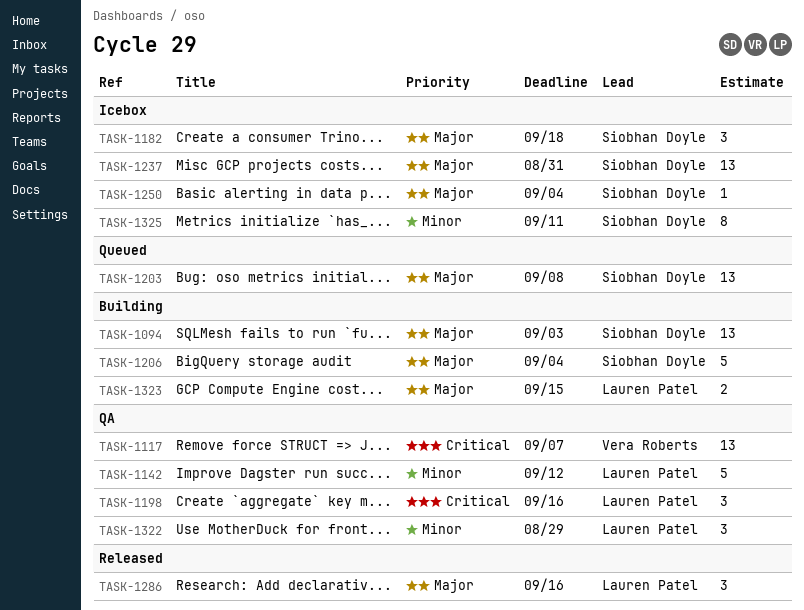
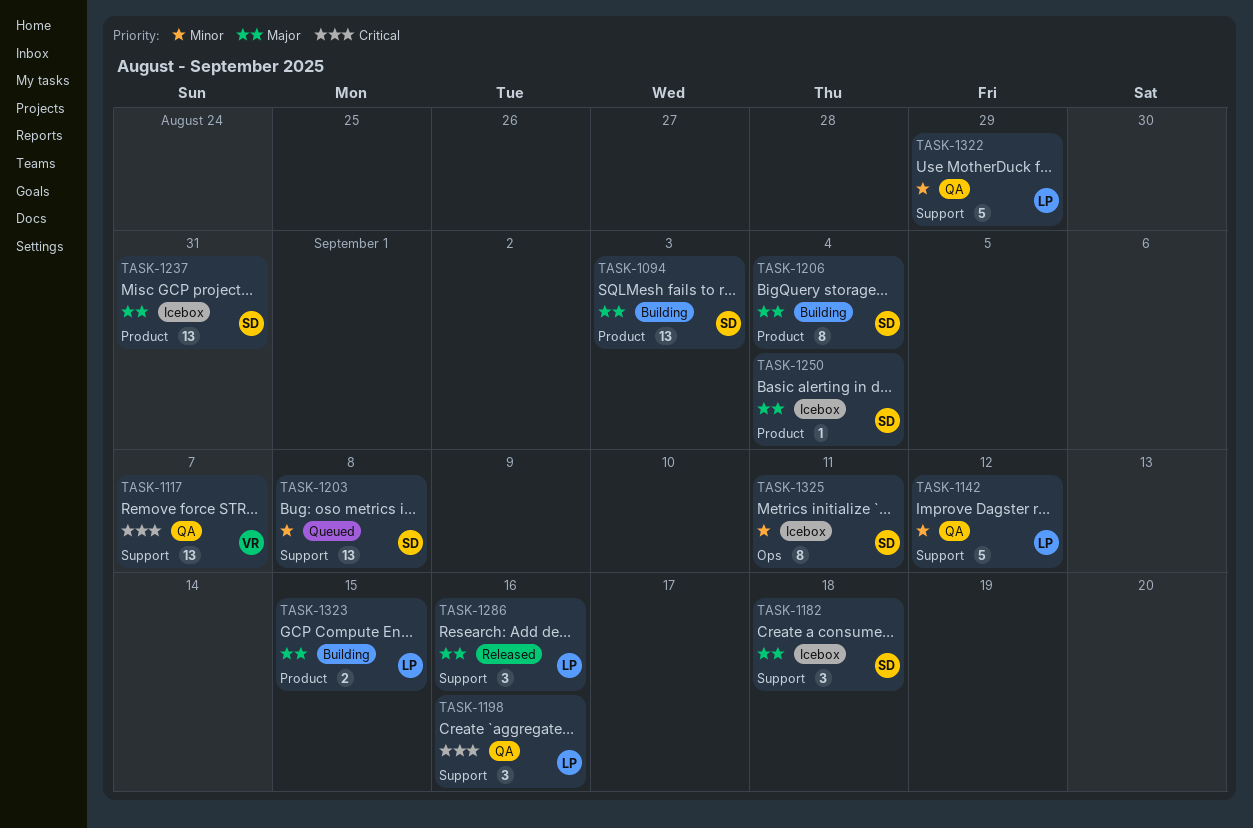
TASK-1203, priority: Major -> Minor
TASK-1206, estimate: 5 -> 8
TASK-1322, estimate: 3 -> 5

